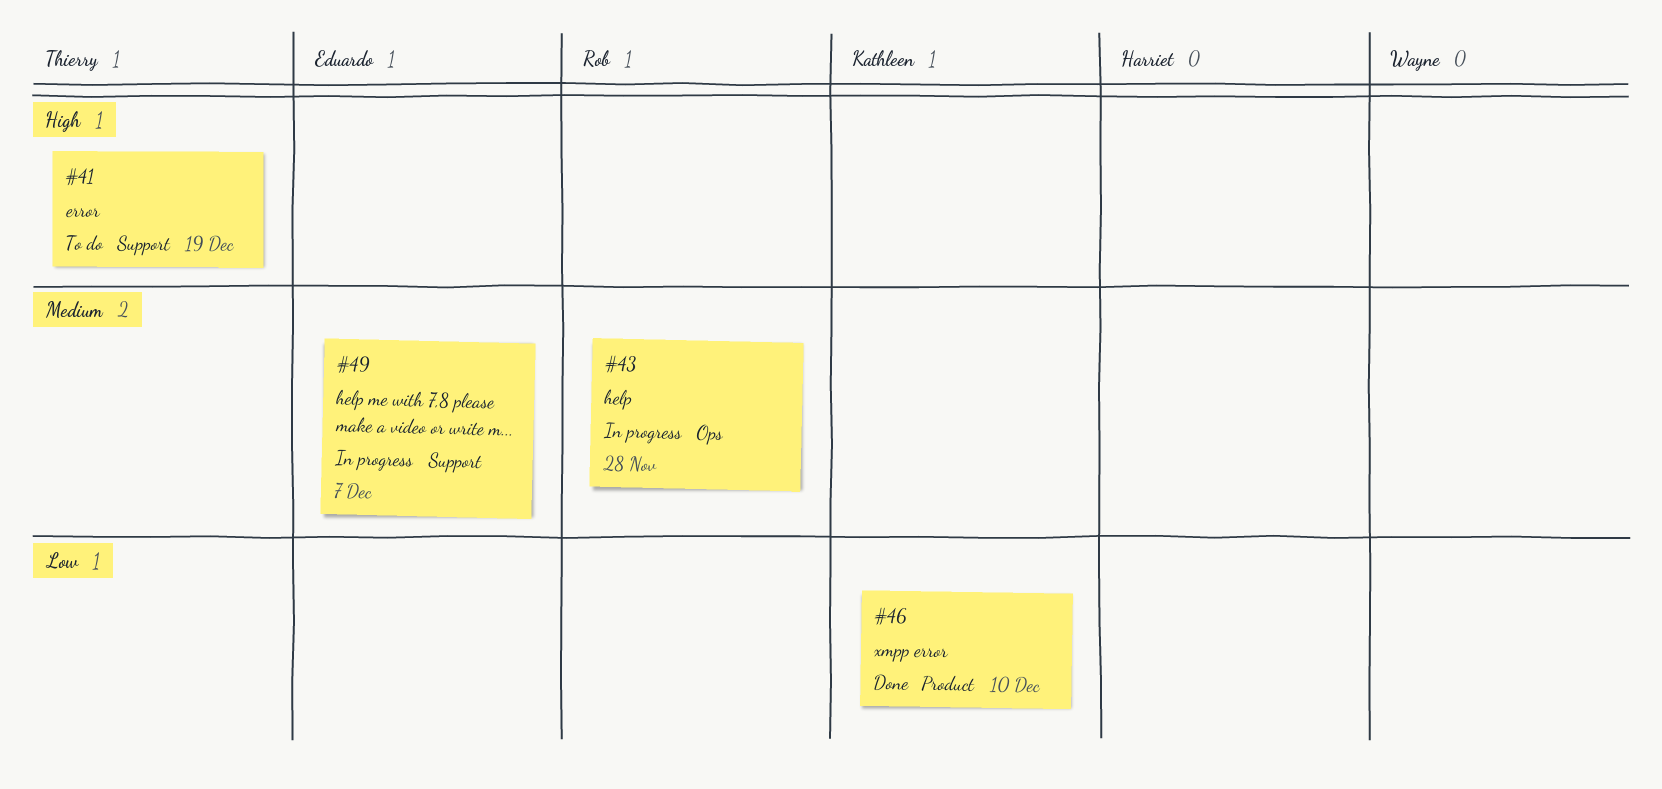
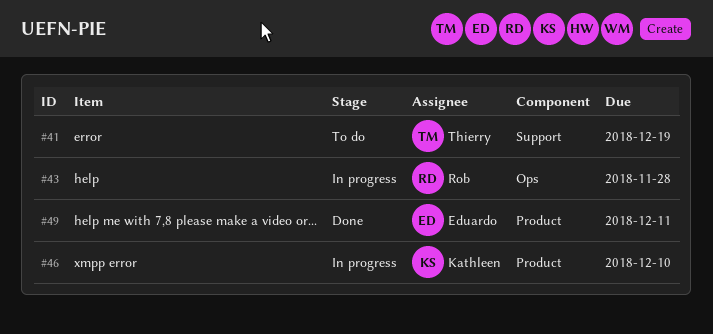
#46, status: Done -> In progress
#49, status: In progress -> Done
#49, label: Support -> Product
#49, due: Dec 7 -> Dec 11

